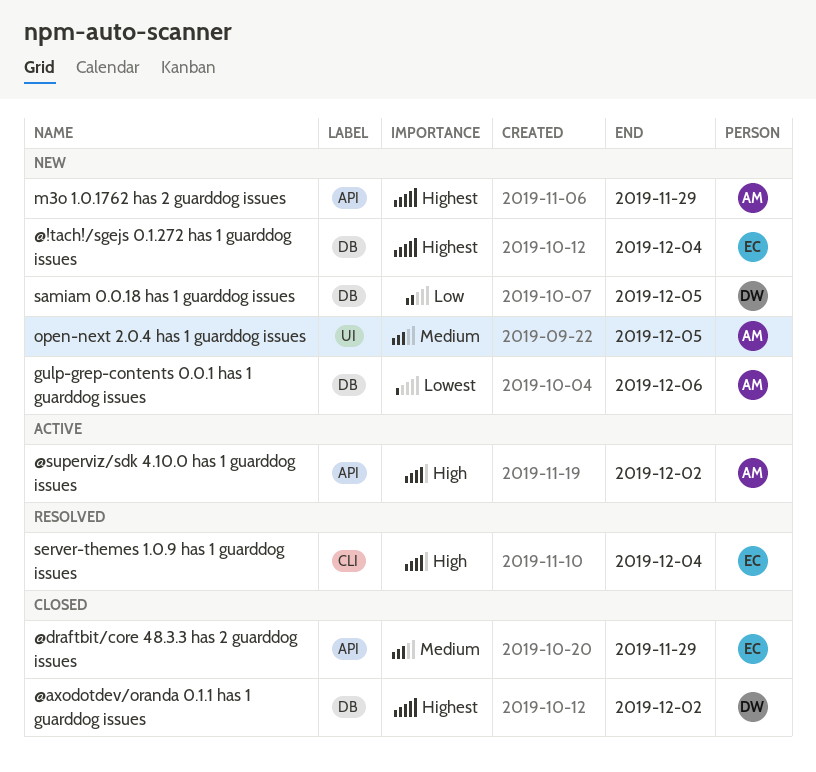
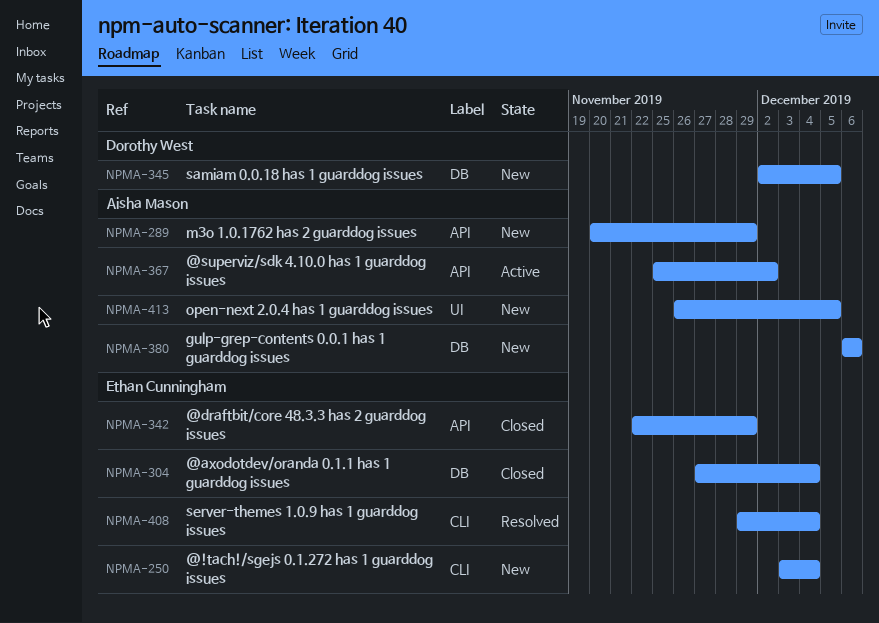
@!tach!/sgejs 0.1.272 has 1 guarddog issues, label: DB -> CLI
@axodotdev/oranda 0.1.1 has 1 guarddog issues, owner: Dorothy West -> Ethan Cunningham
@axodotdev/oranda 0.1.1 has 1 guarddog issues, due: Dec 2 -> Dec 4

